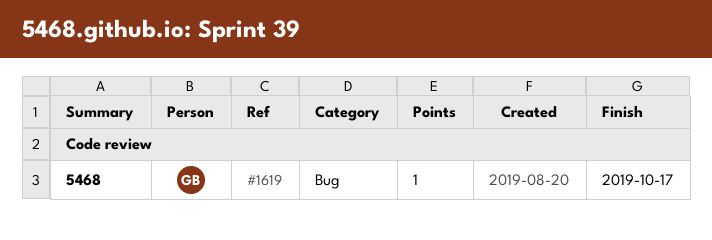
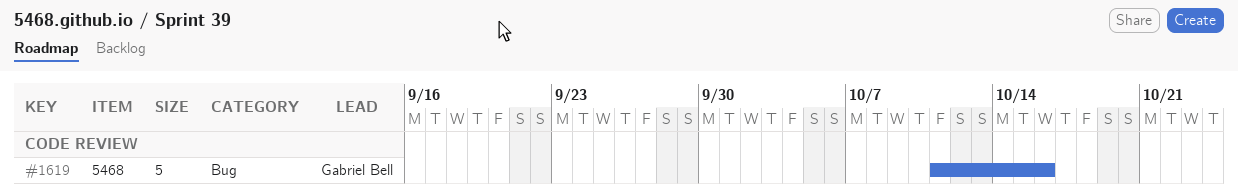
#1619, estimate: 1 -> 5
#1619, due: Oct 17 -> Oct 16

